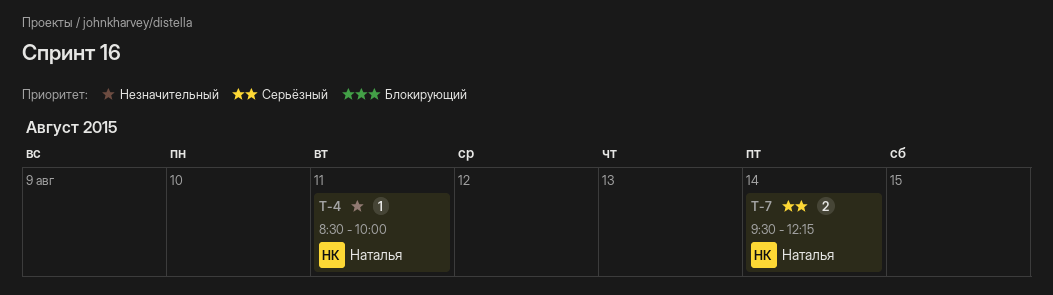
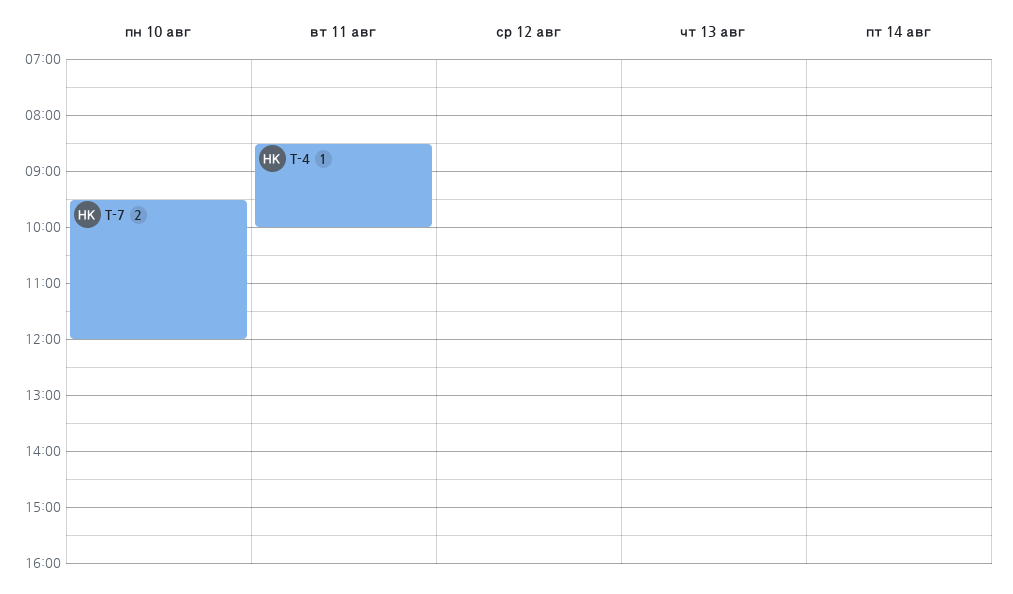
T-7, day: Aug 14 -> Aug 10
T-7, ends: 12:15 -> 12:00

